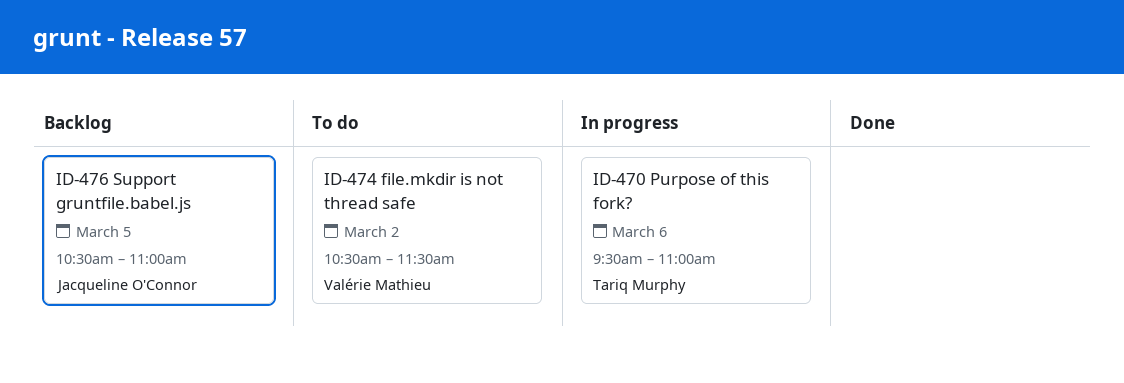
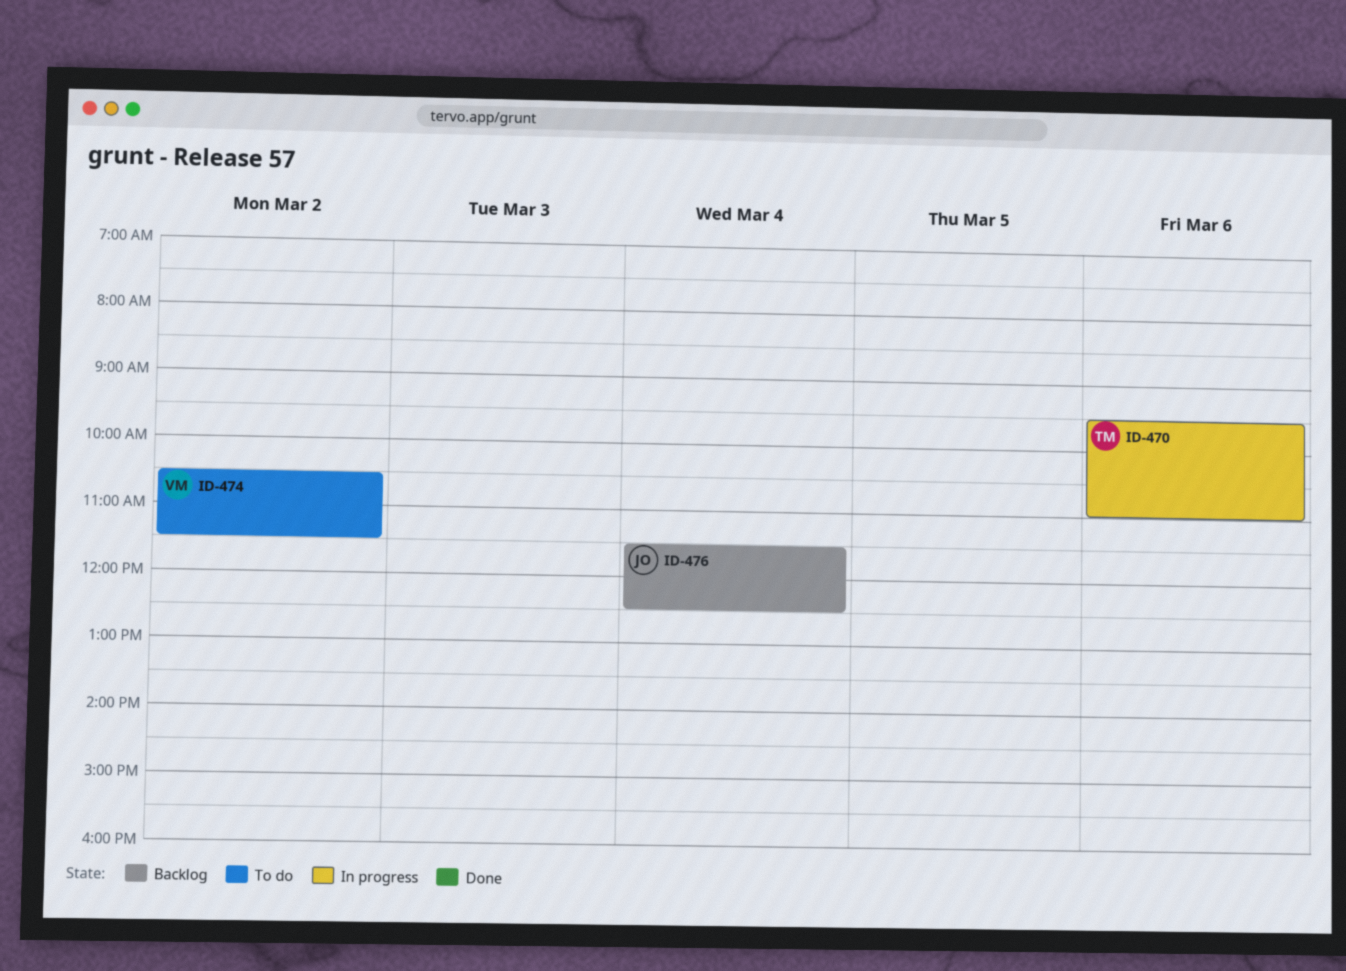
ID-476, day: Mar 5 -> Mar 4
ID-476, begins: 10:30 -> 11:30
ID-476, ends: 11:00 -> 12:30

